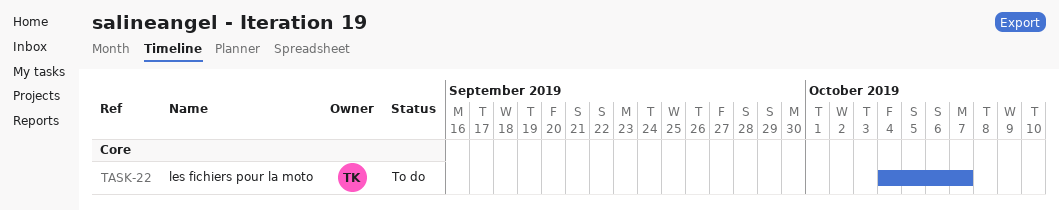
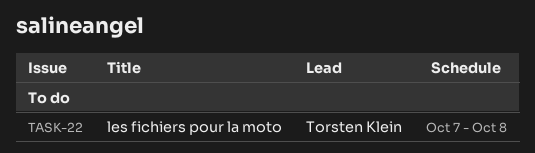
TASK-22, start: Oct 4 -> Oct 7
TASK-22, due: Oct 7 -> Oct 8

